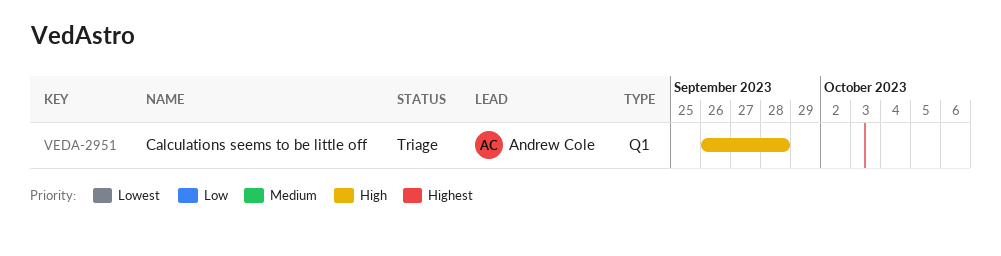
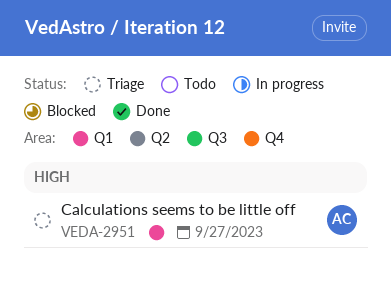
VEDA-2951, due: Sep 28 -> Sep 27

